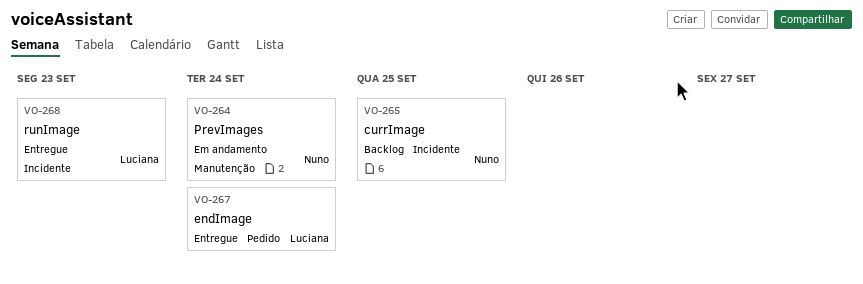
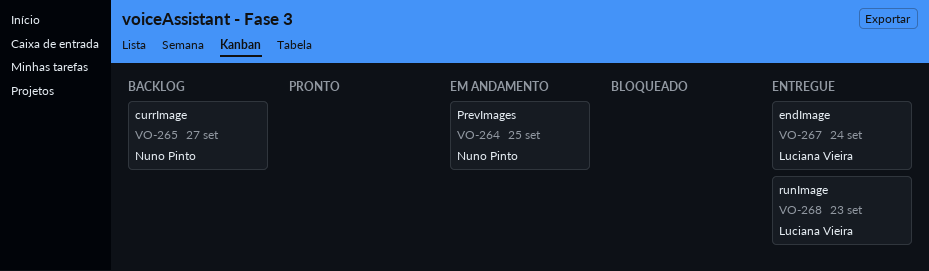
VO-264, due: Sep 24 -> Sep 25
VO-265, due: Sep 25 -> Sep 27

